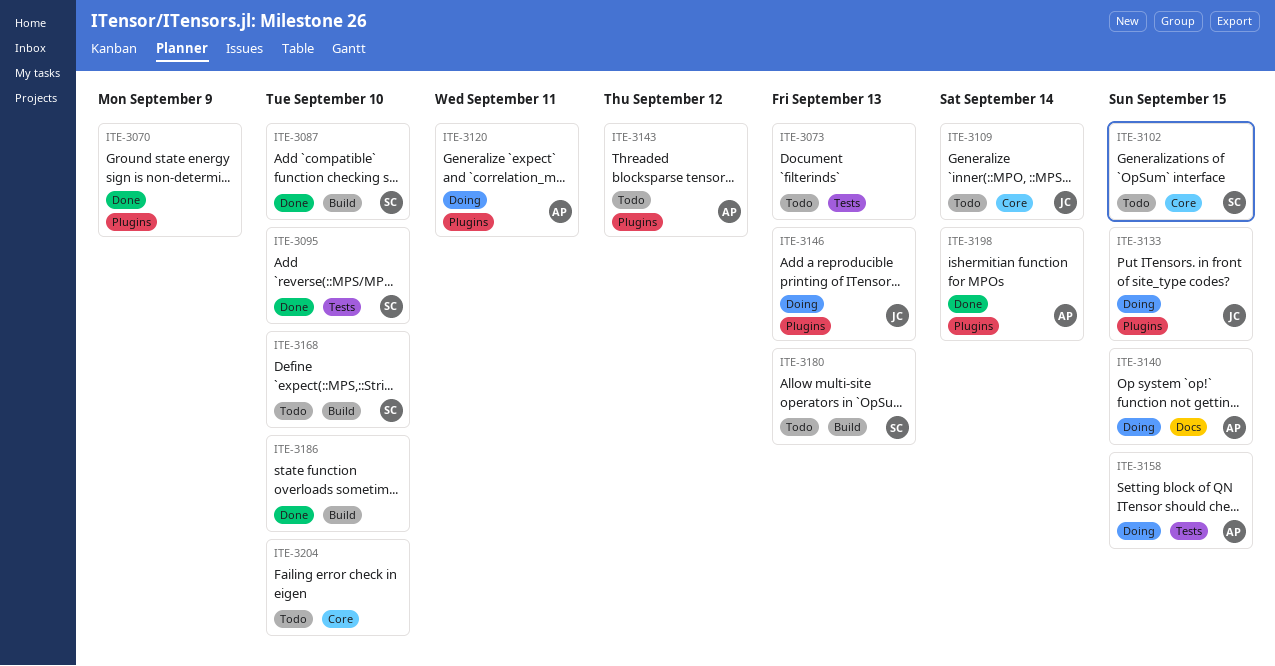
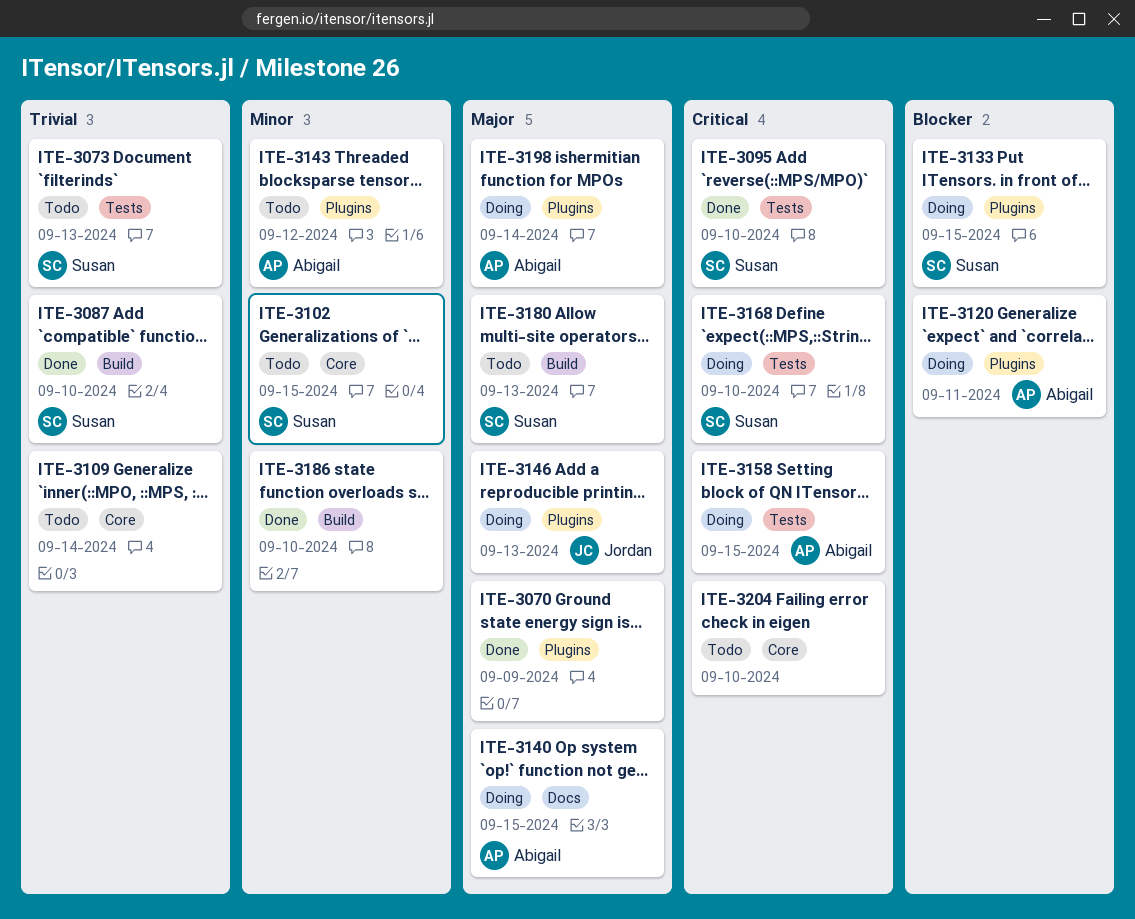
ITE-3073, owner: none -> Susan
ITE-3109, owner: Jordan -> none
ITE-3133, owner: Jordan -> Susan
ITE-3168, status: Todo -> Doing
ITE-3168, label: Build -> Tests
ITE-3198, status: Done -> Doing

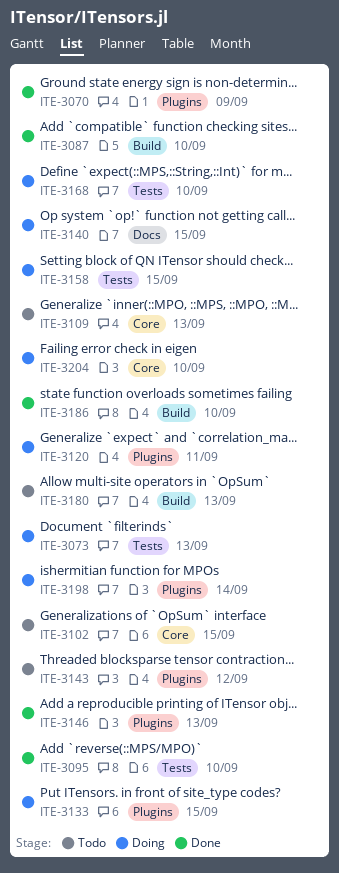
ITE-3073, status: Todo -> Doing
ITE-3109, due: Sep 14 -> Sep 13
ITE-3146, status: Doing -> Done
ITE-3204, status: Todo -> Doing

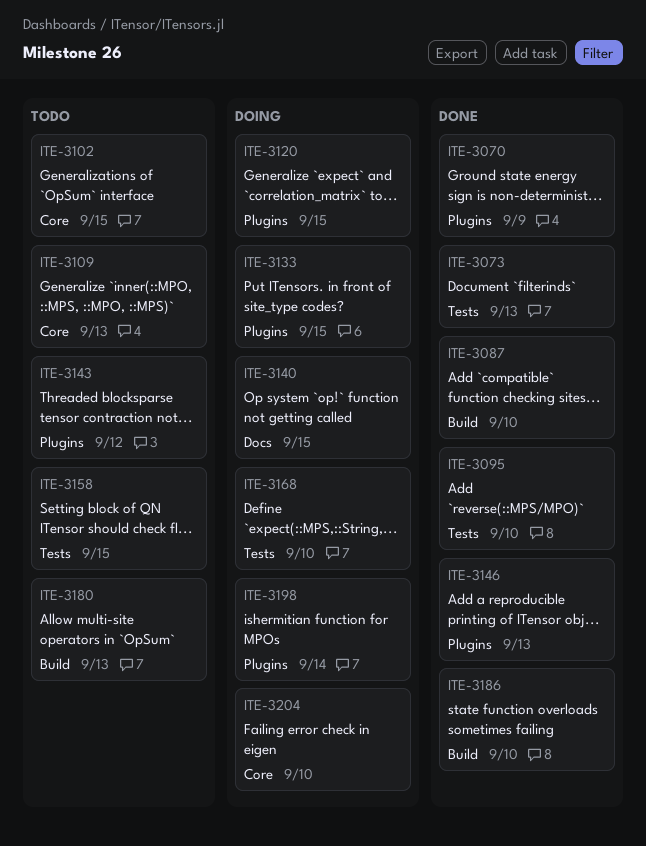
ITE-3073, status: Doing -> Done
ITE-3120, due: Sep 11 -> Sep 15
ITE-3158, status: Doing -> Todo

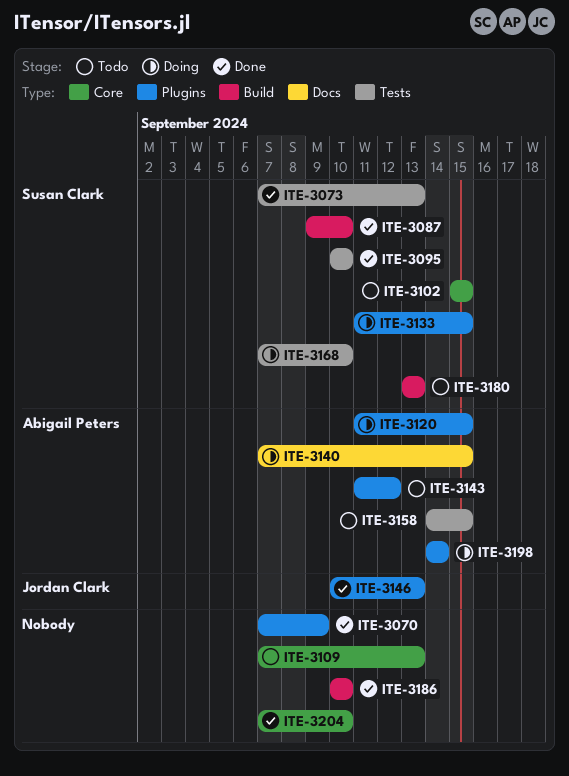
ITE-3204, status: Doing -> Done

